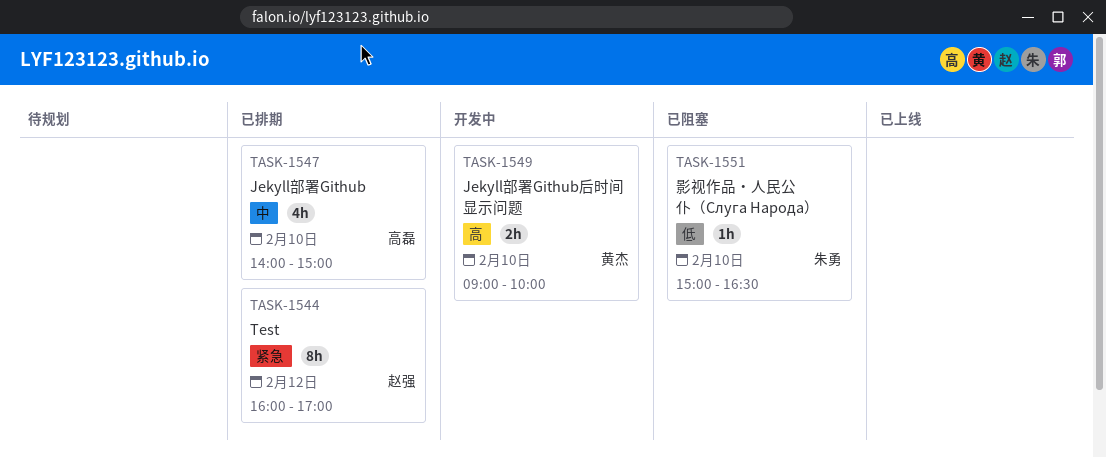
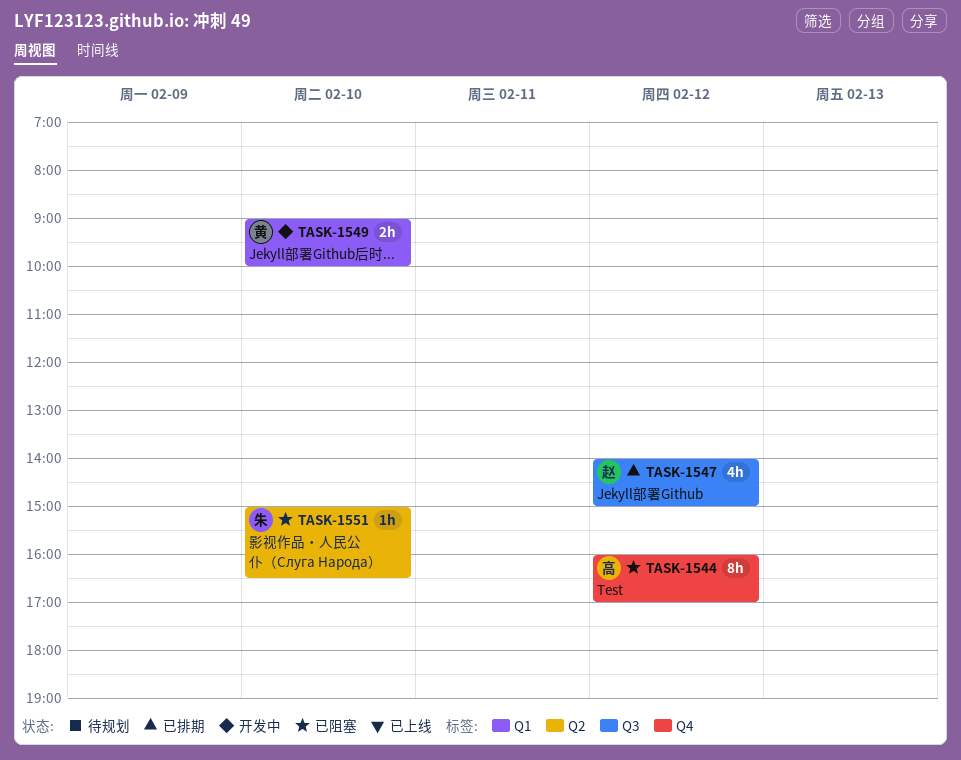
TASK-1544, status: 已排期 -> 已阻塞
TASK-1544, owner: 赵强 -> 高磊
TASK-1547, owner: 高磊 -> 赵强
TASK-1547, day: Feb 10 -> Feb 12

